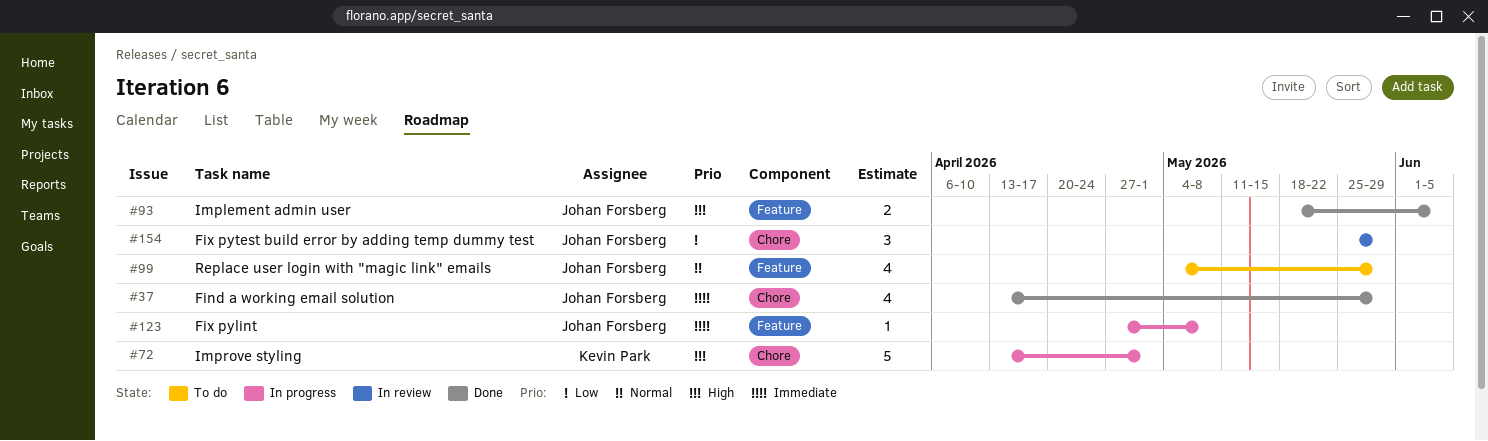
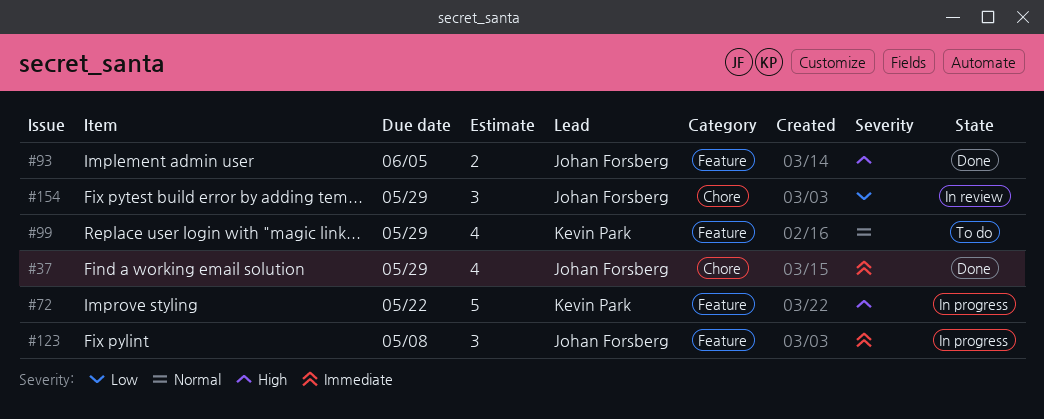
#72, label: Chore -> Feature
#72, due: May 1 -> May 22
#99, owner: Johan Forsberg -> Kevin Park
#123, estimate: 1 -> 3

